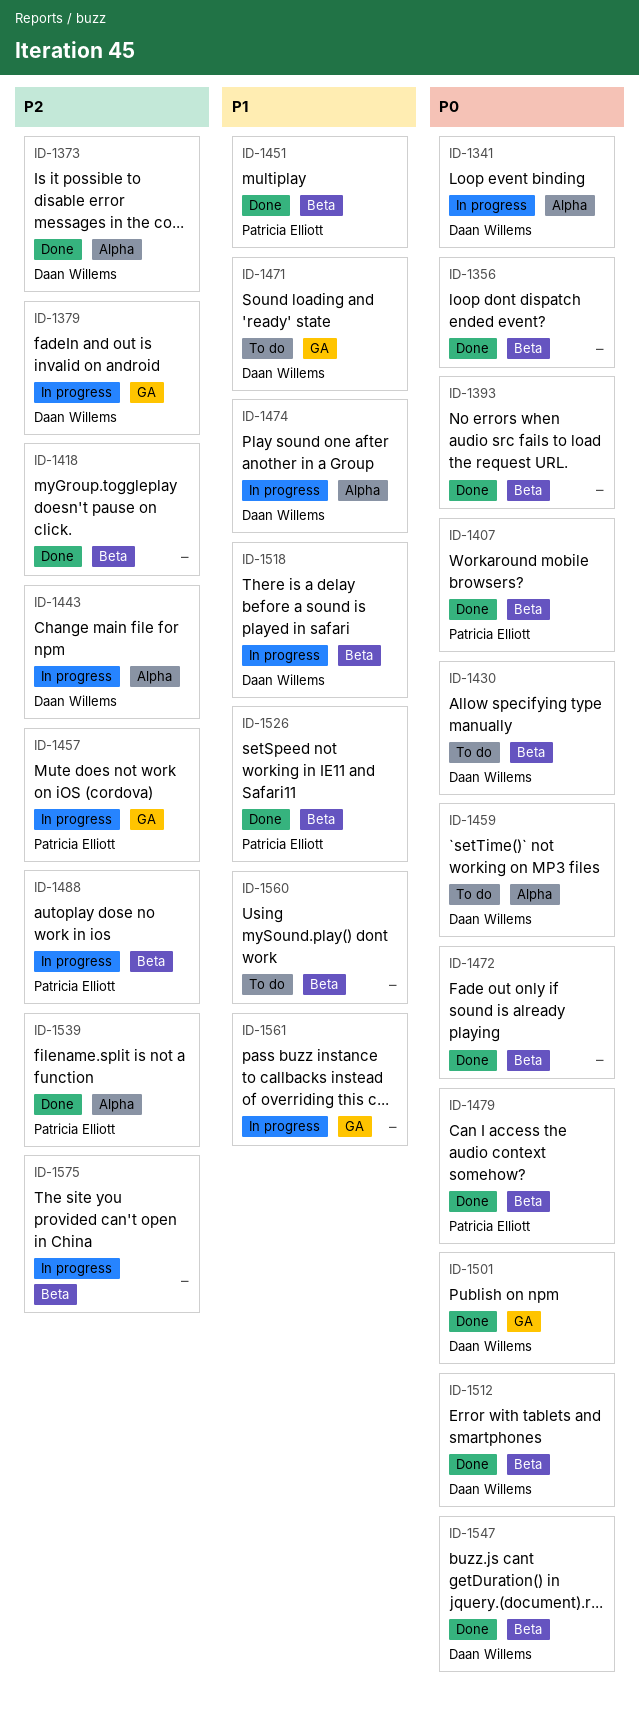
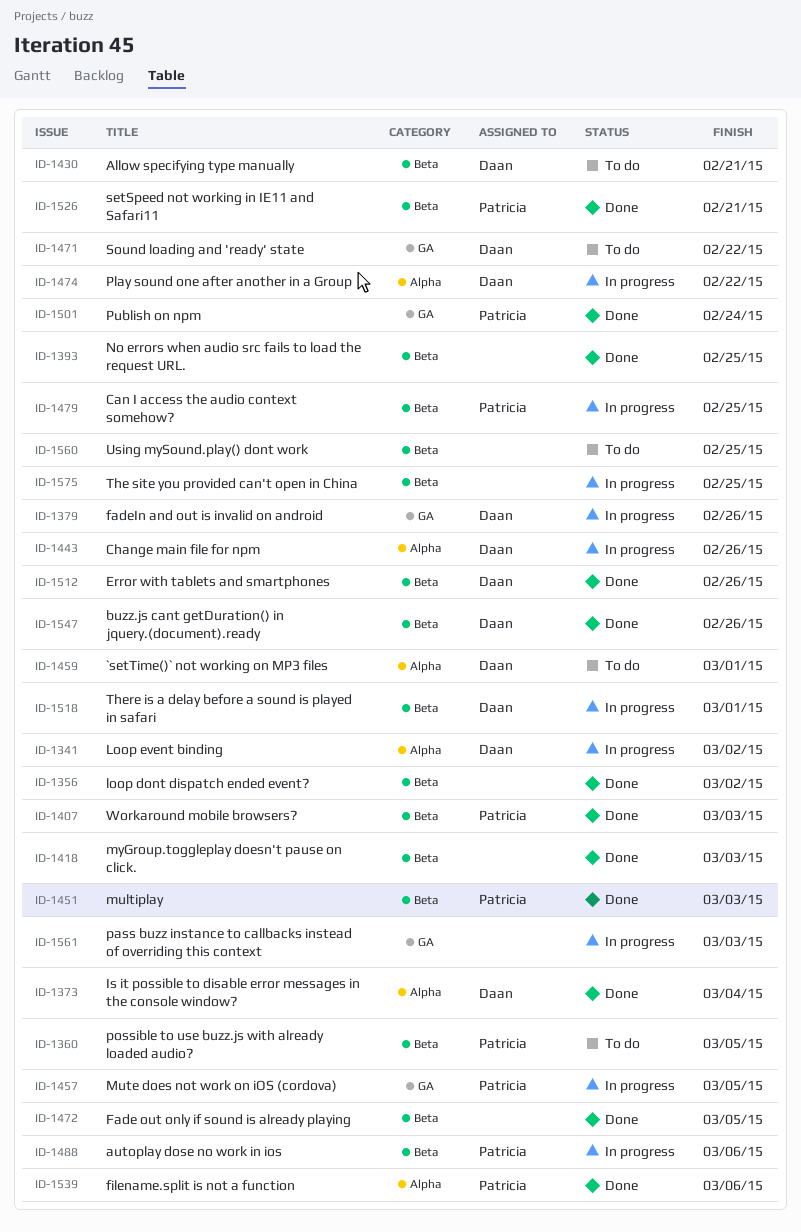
ID-1360: none -> present
ID-1479, status: Done -> In progress
ID-1501, owner: Daan Willems -> Patricia Elliott

